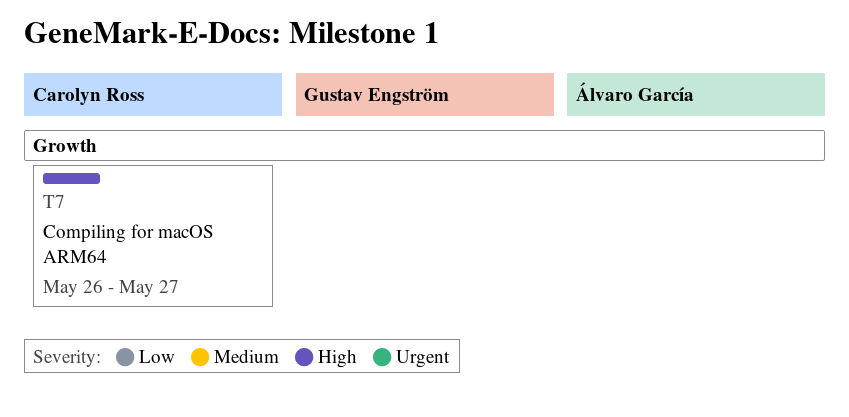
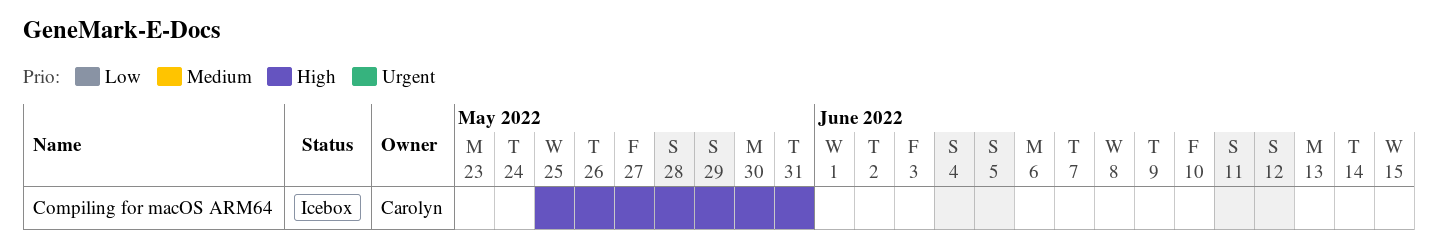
Compiling for macOS ARM64, start: May 26 -> May 25
Compiling for macOS ARM64, due: May 27 -> May 31

